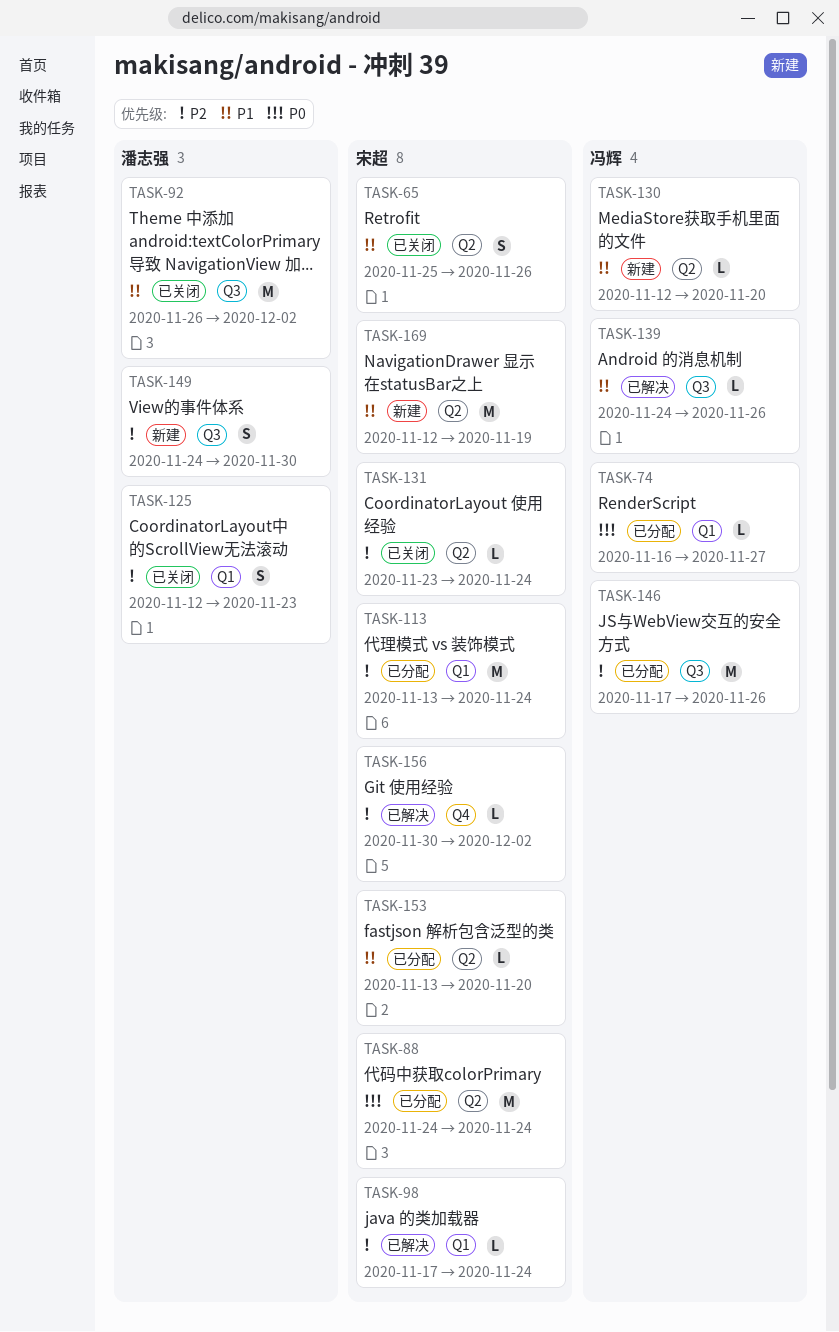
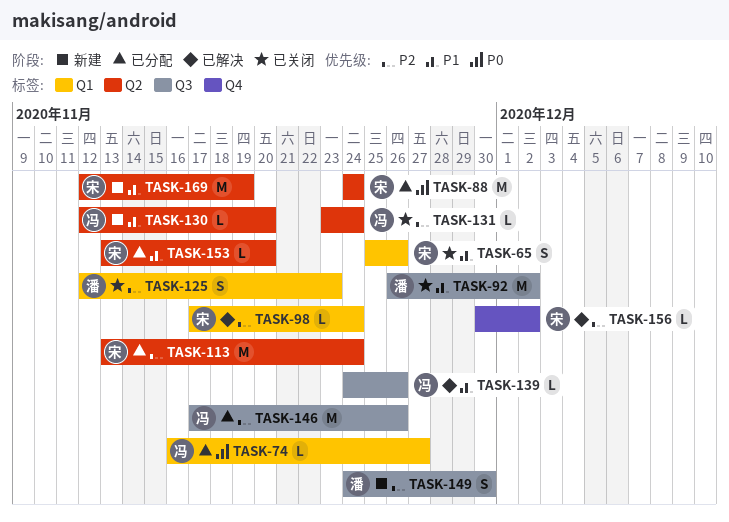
TASK-65, label: Q2 -> Q1
TASK-113, label: Q1 -> Q2
TASK-131, owner: 宋超 -> 冯辉

